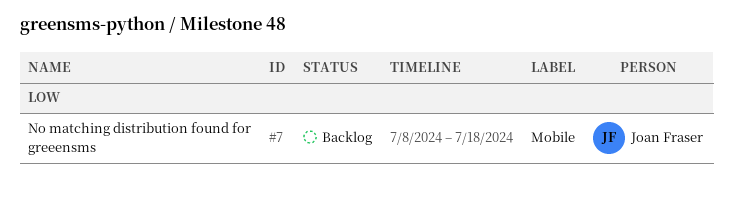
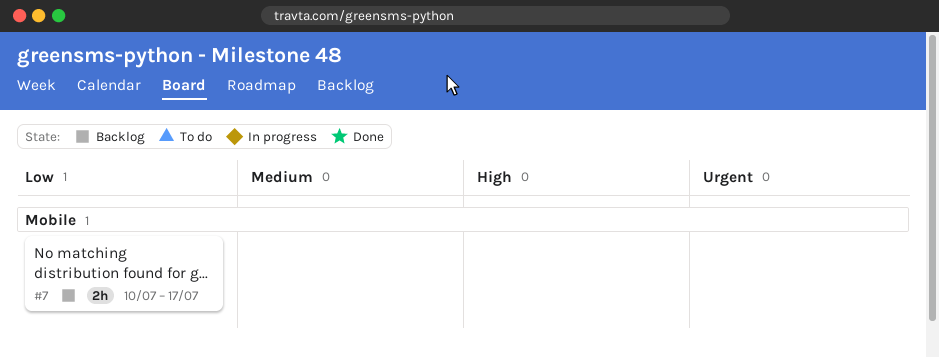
#7, start: Jul 8 -> Jul 10
#7, due: Jul 18 -> Jul 17

